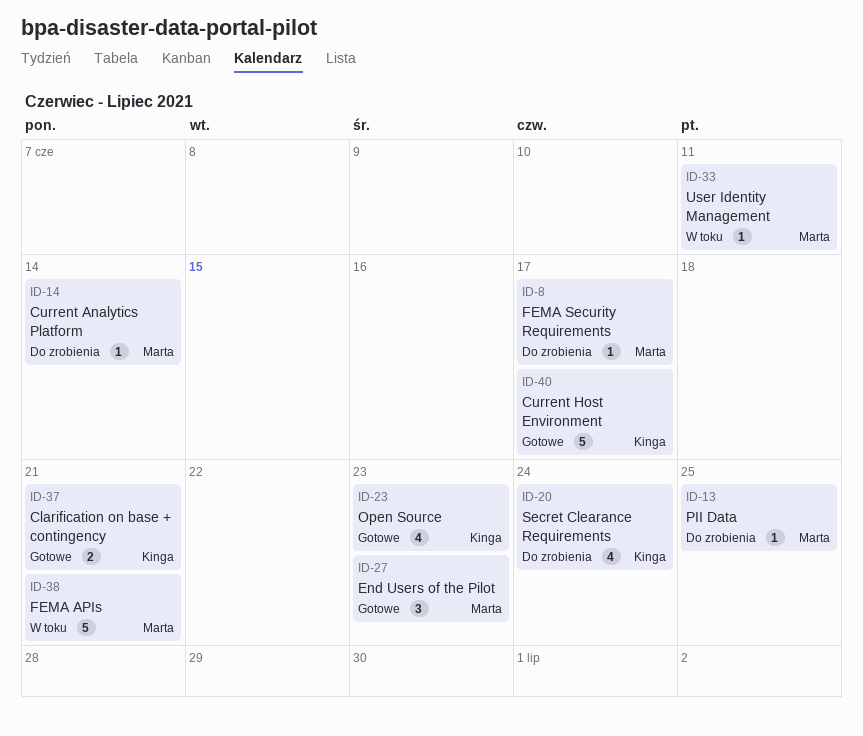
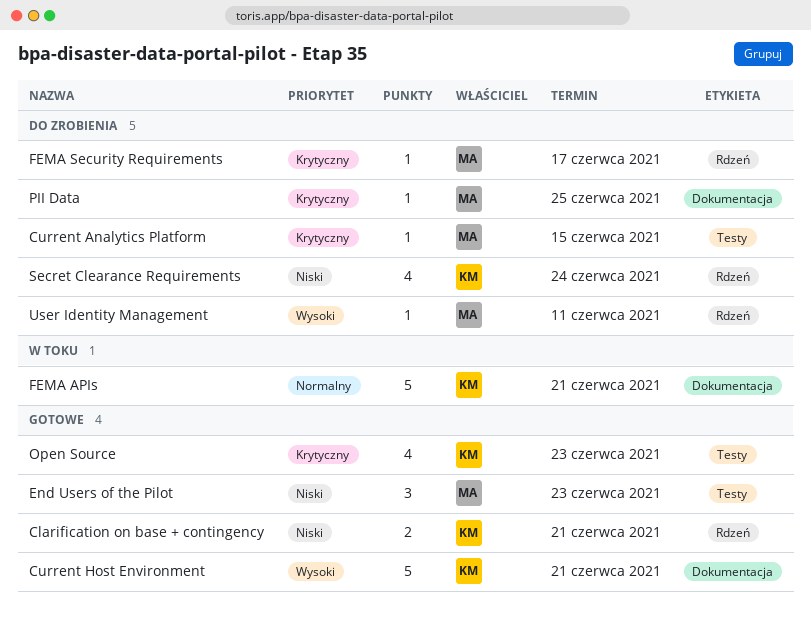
Current Analytics Platform, due: Jun 14 -> Jun 15
Current Host Environment, due: Jun 17 -> Jun 21
FEMA APIs, owner: Marta -> Kinga
User Identity Management, status: W toku -> Do zrobienia

